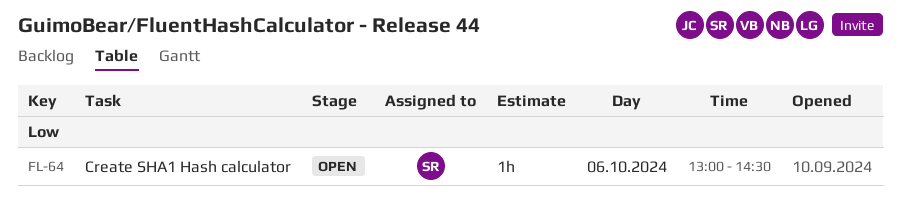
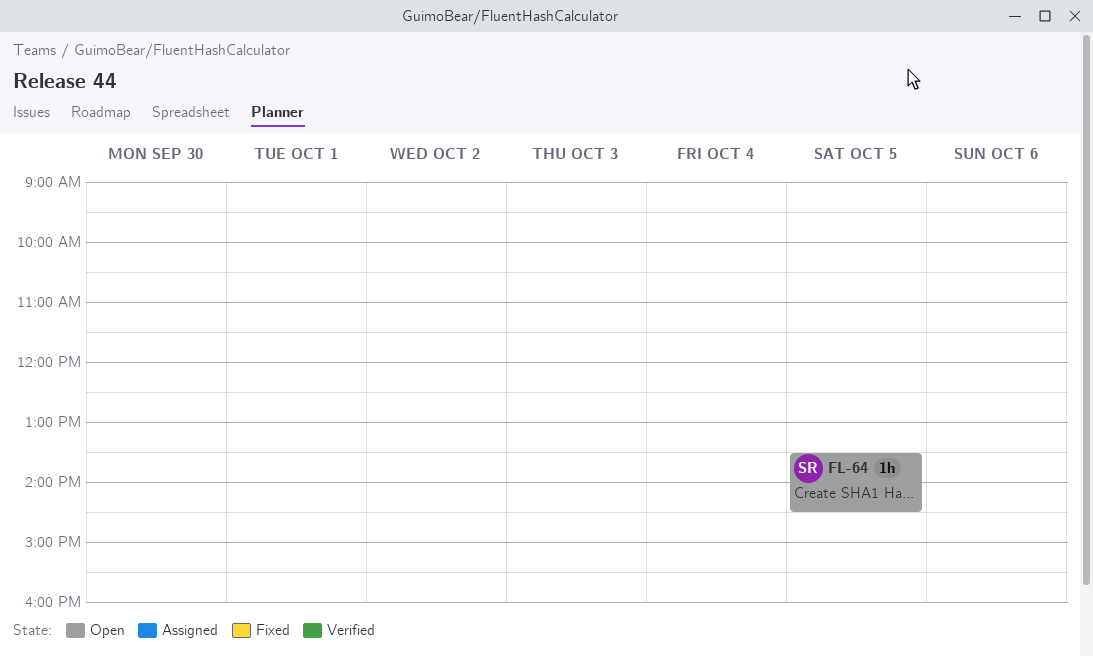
FL-64, day: Oct 6 -> Oct 5
FL-64, begins: 13:00 -> 13:30

